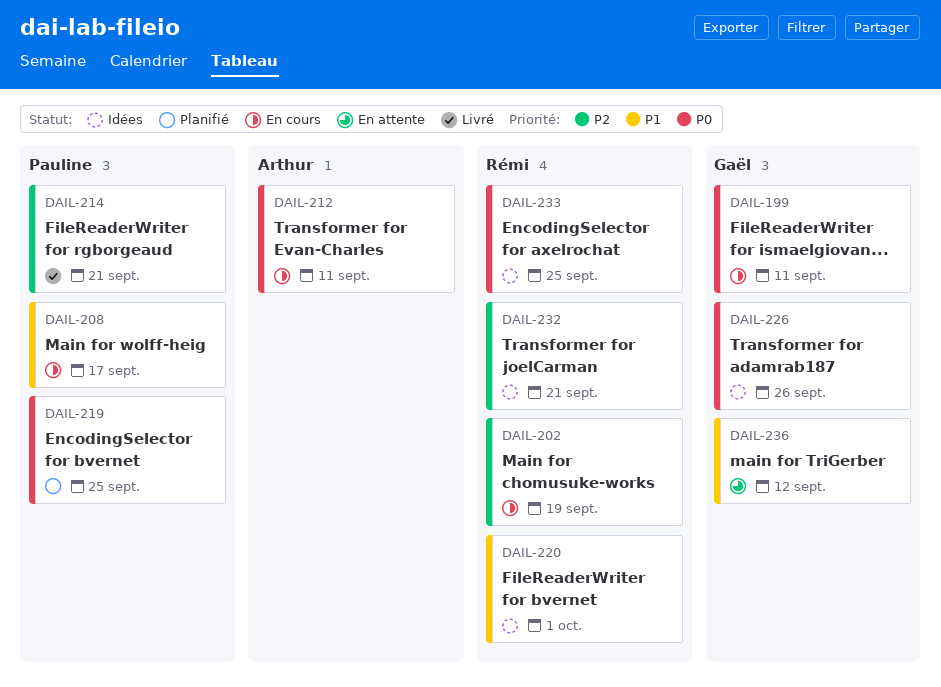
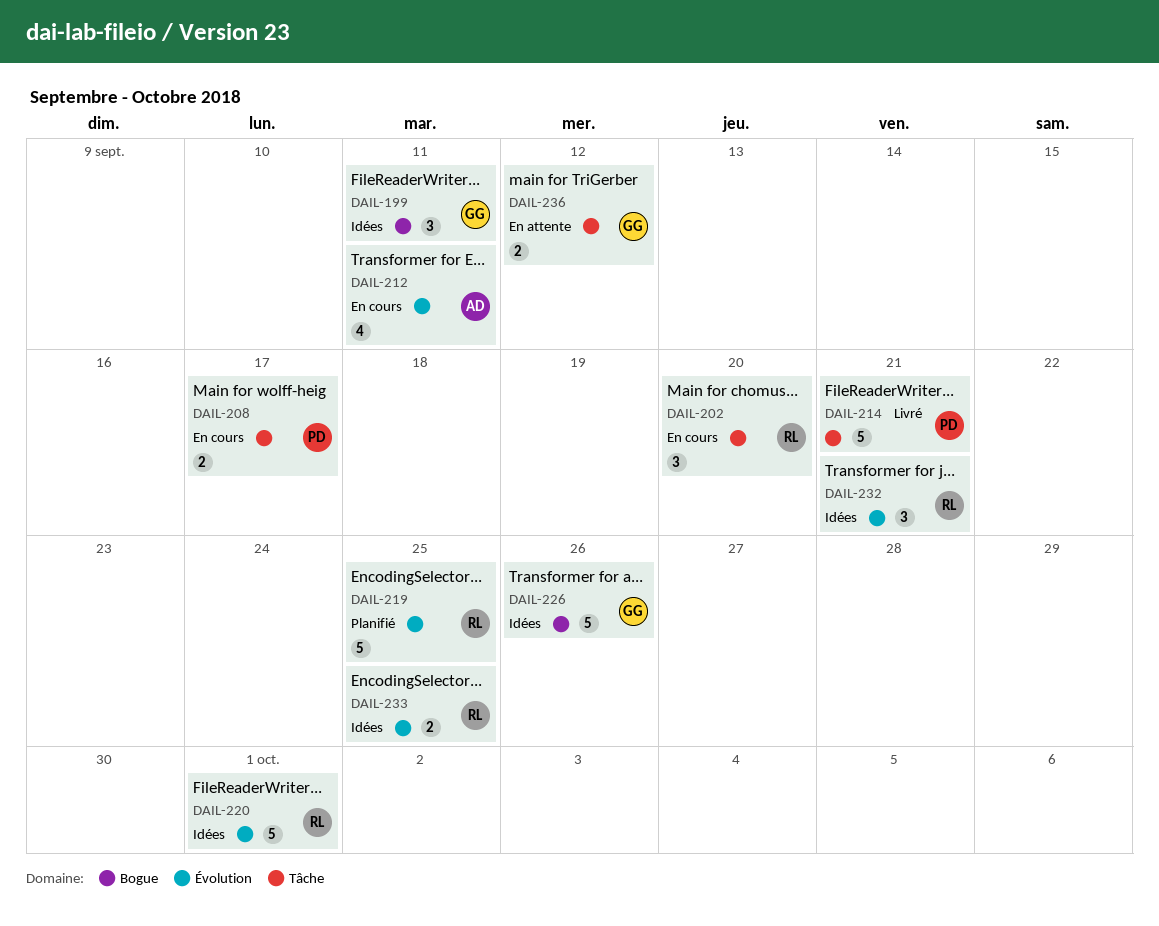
DAIL-199, status: En cours -> Idées
DAIL-202, due: Sep 19 -> Sep 20
DAIL-219, owner: Pauline -> Rémi

